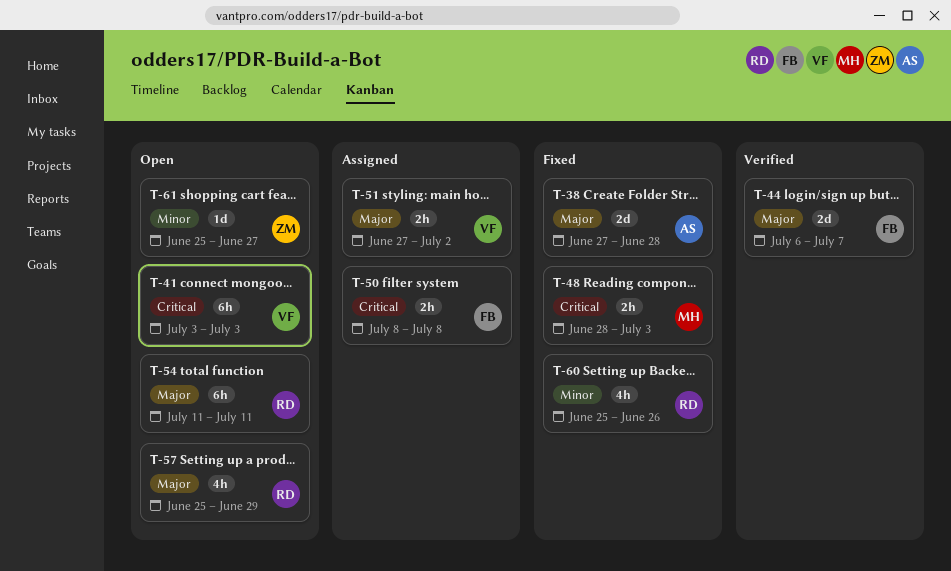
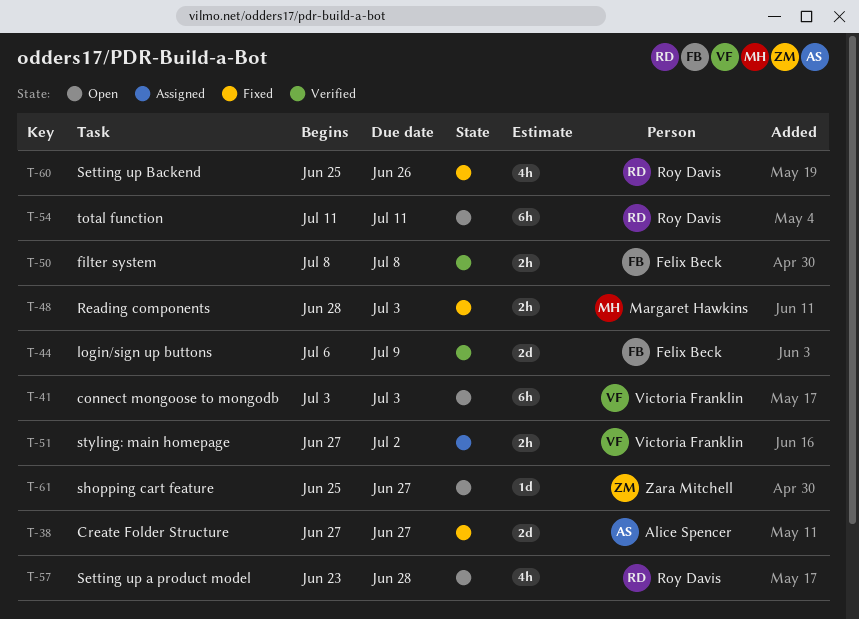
T-38, due: Jun 28 -> Jun 27
T-44, due: Jul 7 -> Jul 9
T-50, status: Assigned -> Verified
T-57, start: Jun 25 -> Jun 23
T-57, due: Jun 29 -> Jun 28

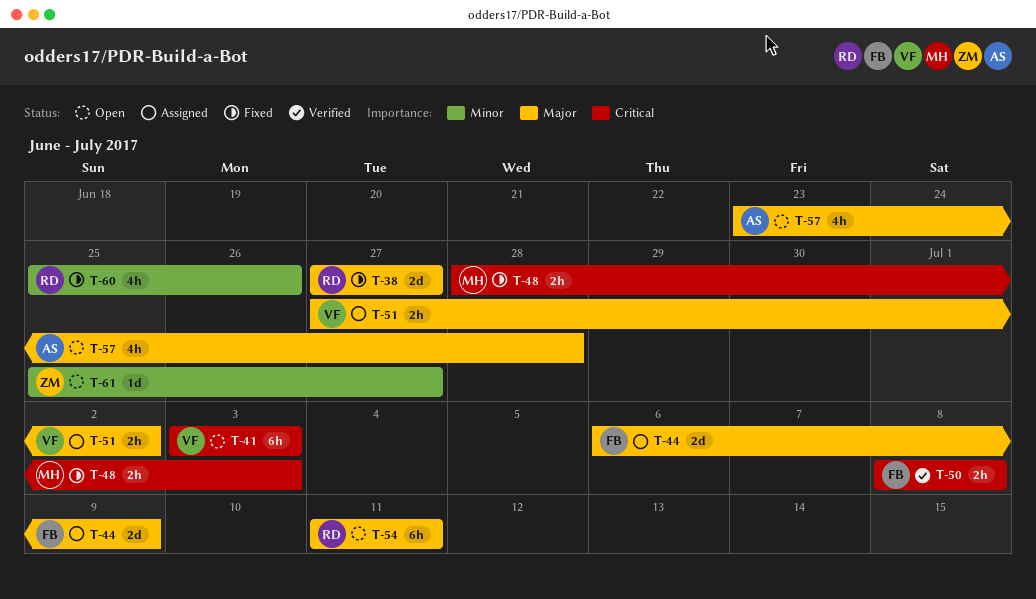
T-38, owner: Alice Spencer -> Roy Davis
T-44, status: Verified -> Assigned
T-57, owner: Roy Davis -> Alice Spencer

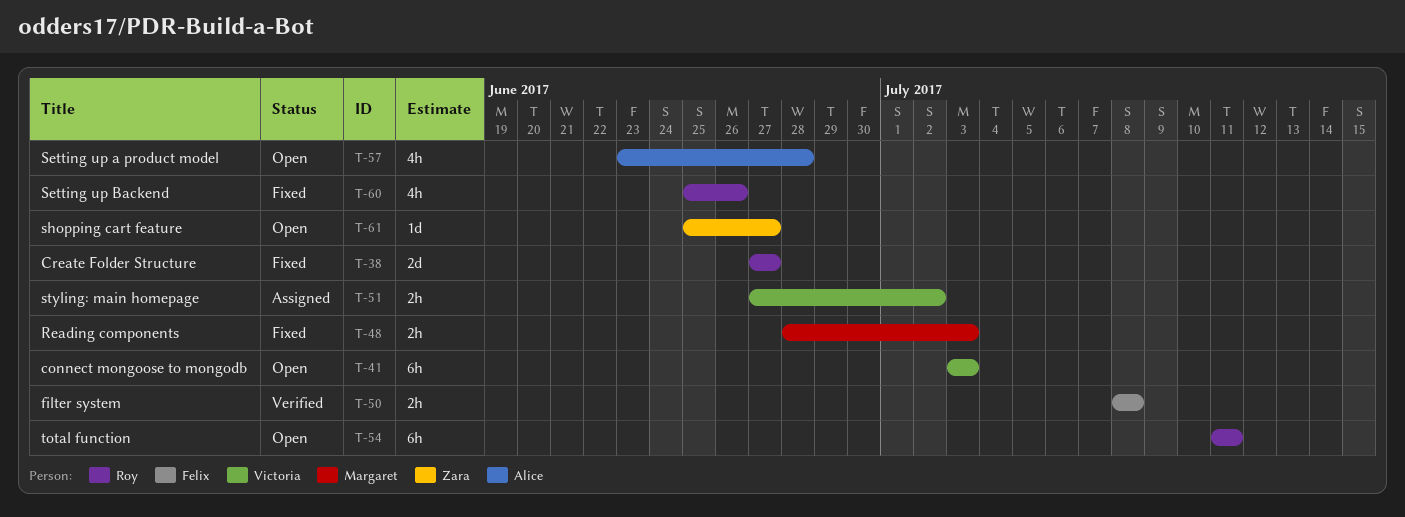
T-44: present -> none

